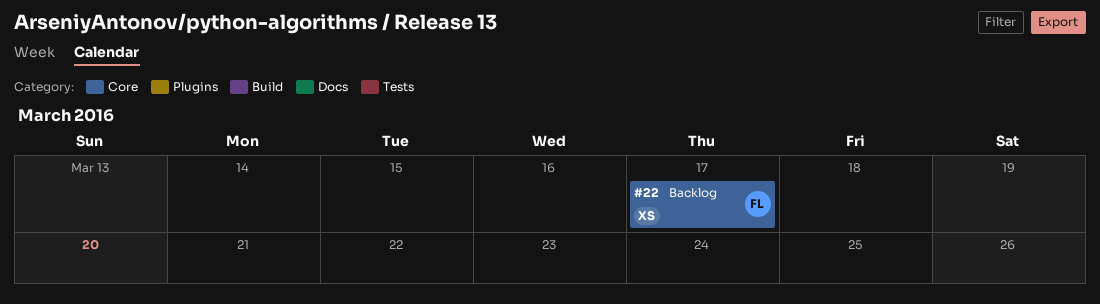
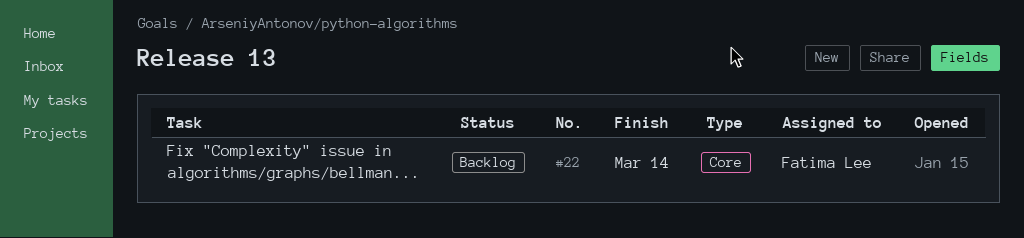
#22, due: Mar 17 -> Mar 14

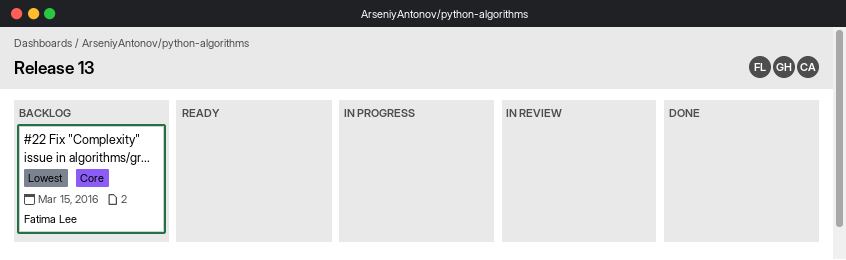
#22, due: Mar 14 -> Mar 15

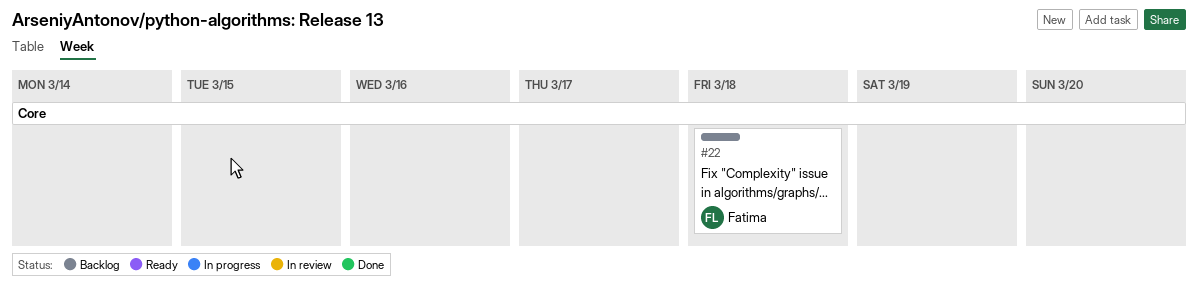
#22, due: Mar 15 -> Mar 18

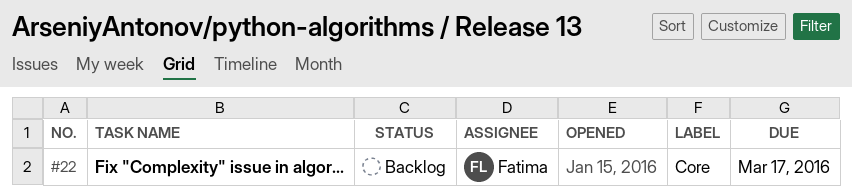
#22, due: Mar 18 -> Mar 17

